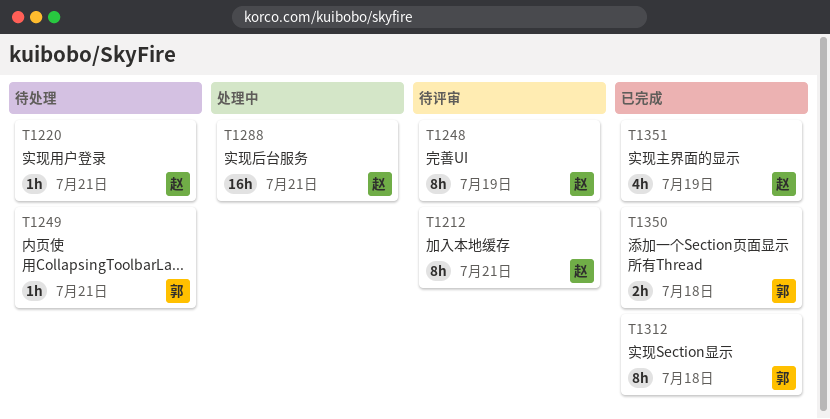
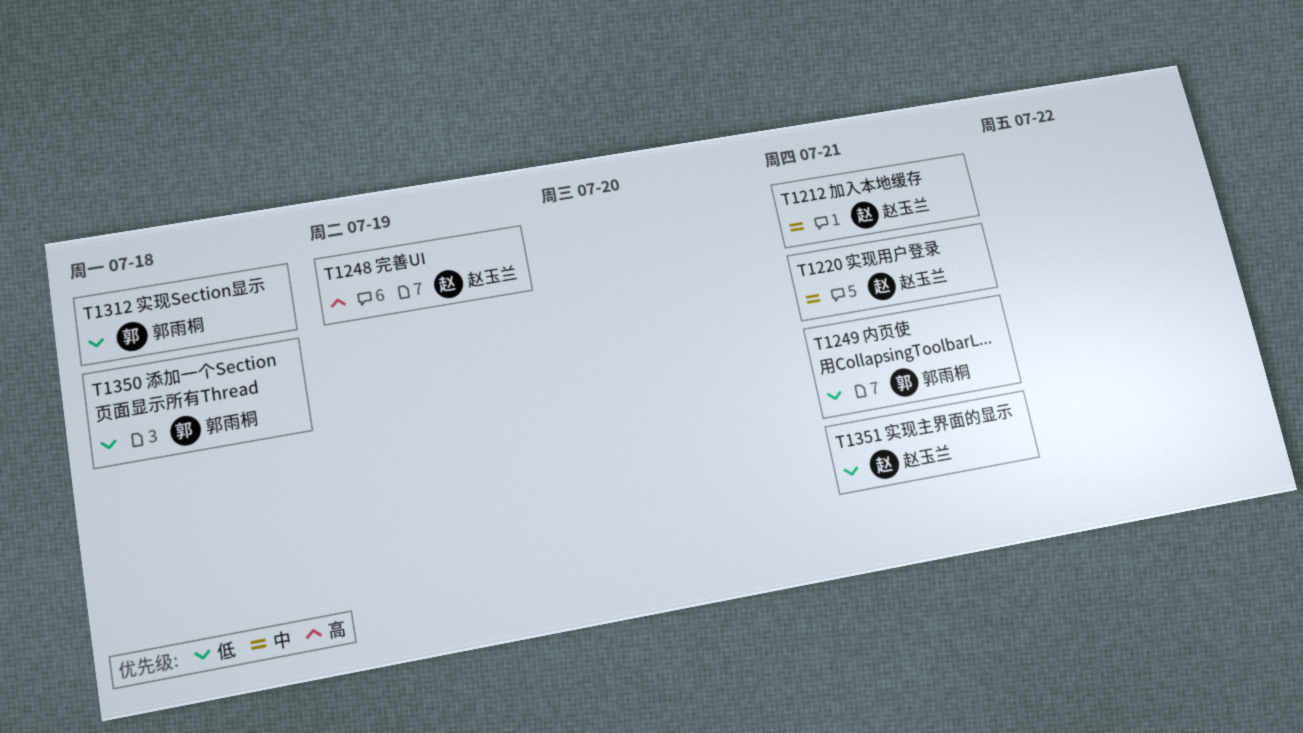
T1288: present -> none
T1351, due: Jul 19 -> Jul 21

